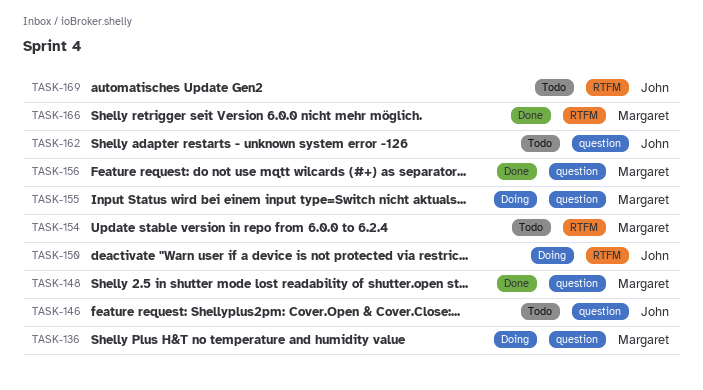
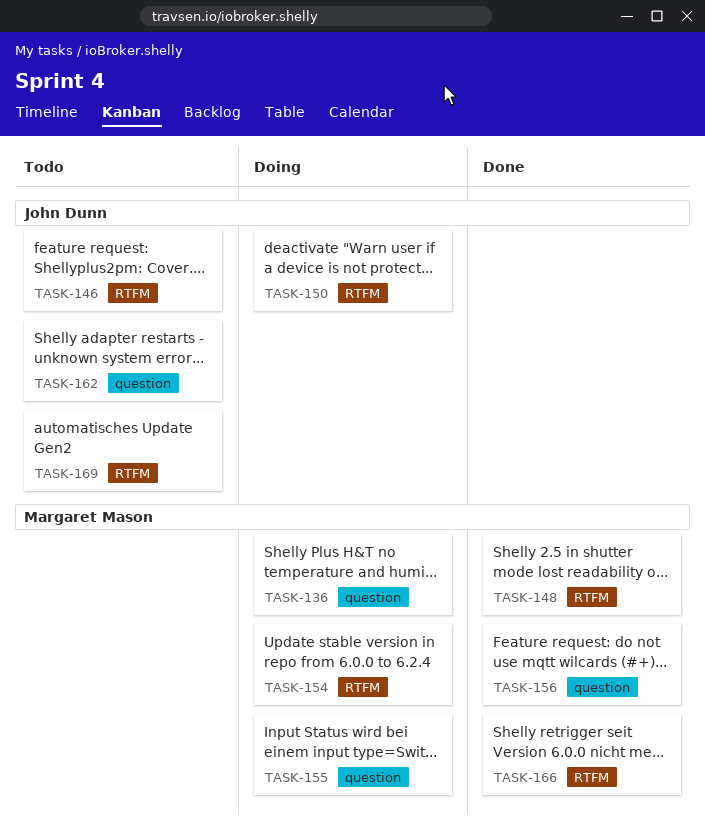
TASK-146, label: question -> RTFM
TASK-148, label: question -> RTFM
TASK-154, status: Todo -> Doing

